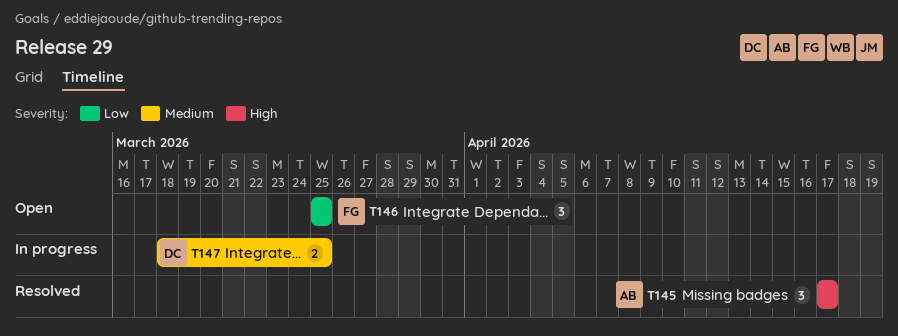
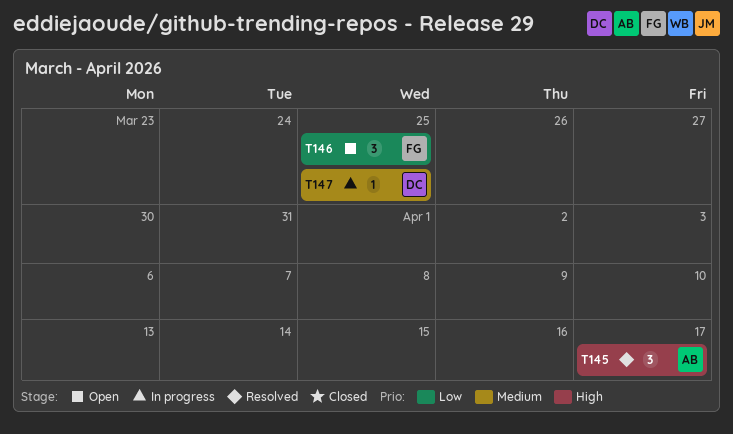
T147, estimate: 2 -> 1

